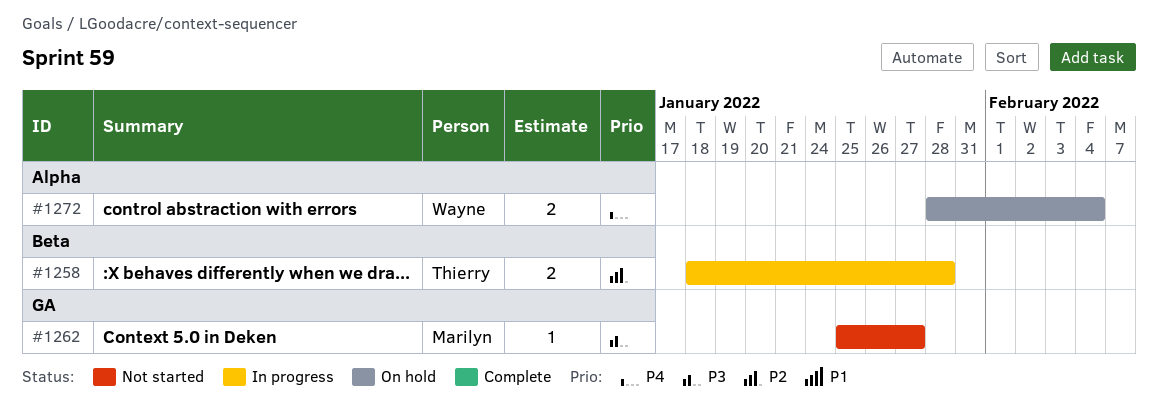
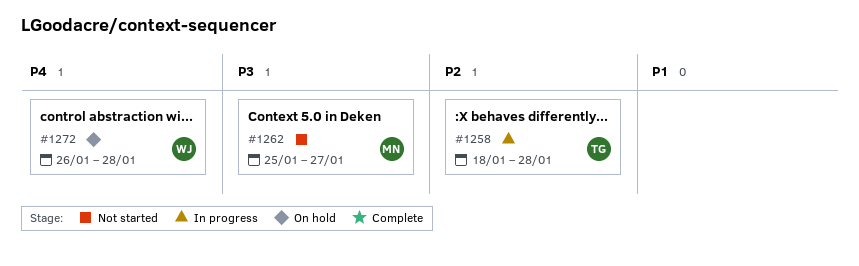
#1272, start: Jan 28 -> Jan 26
#1272, due: Feb 4 -> Jan 28

